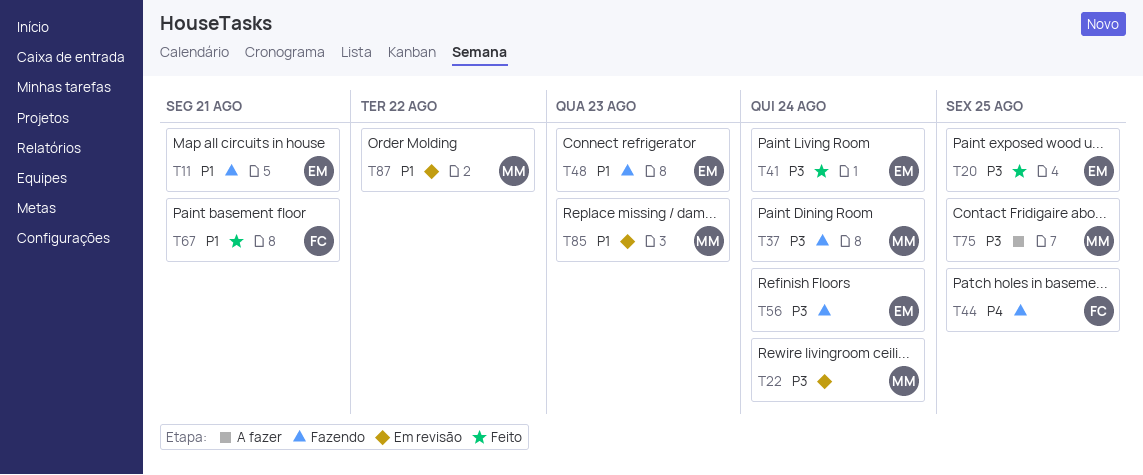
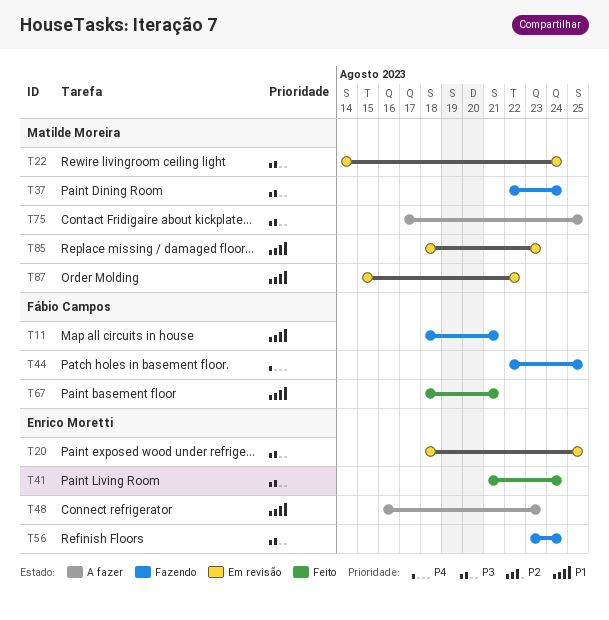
T11, owner: Enrico Moretti -> Fábio Campos
T20, status: Feito -> Em revisão
T48, status: Fazendo -> A fazer

